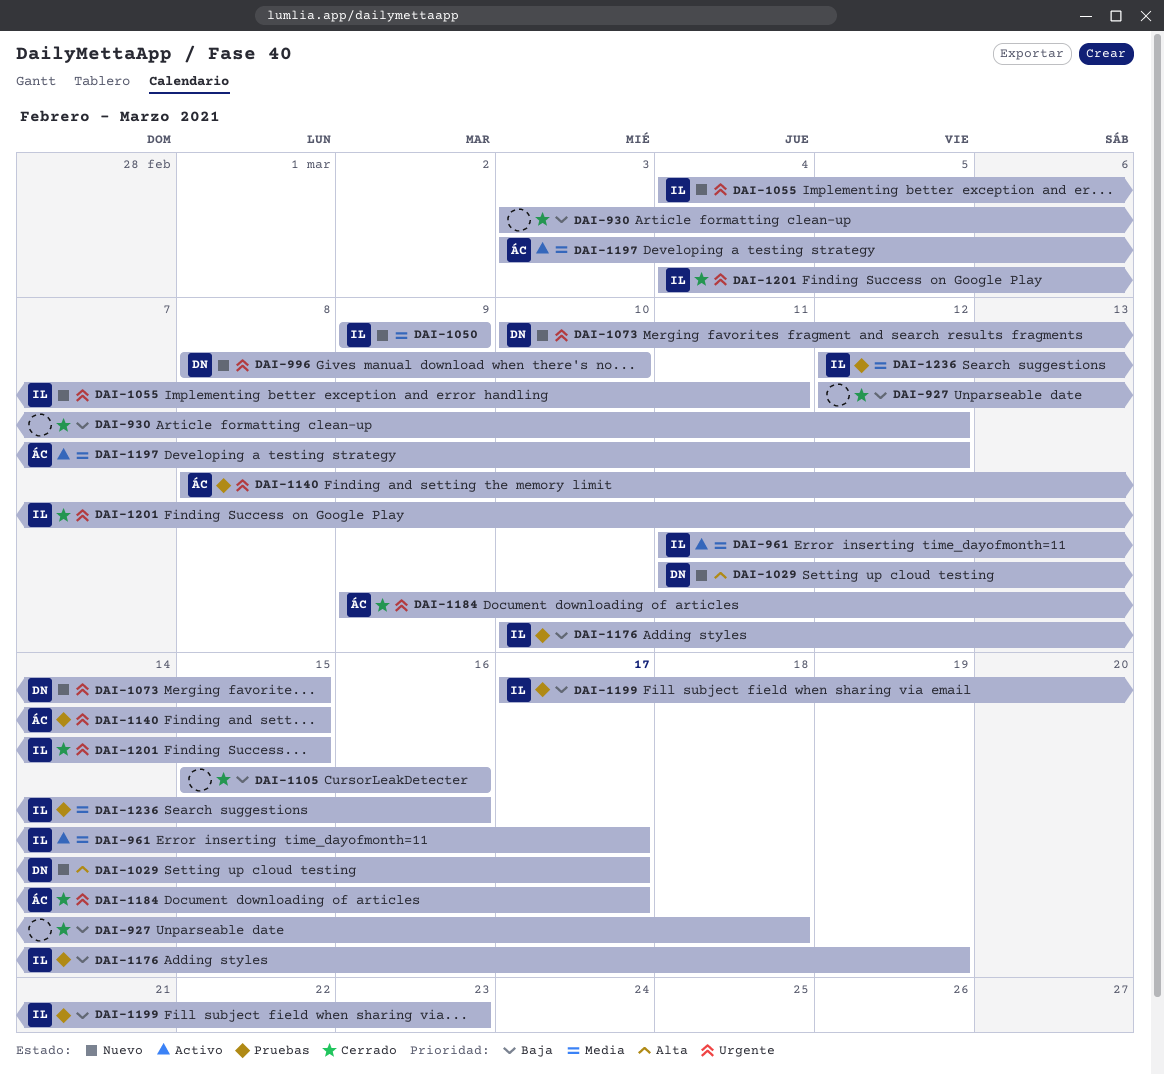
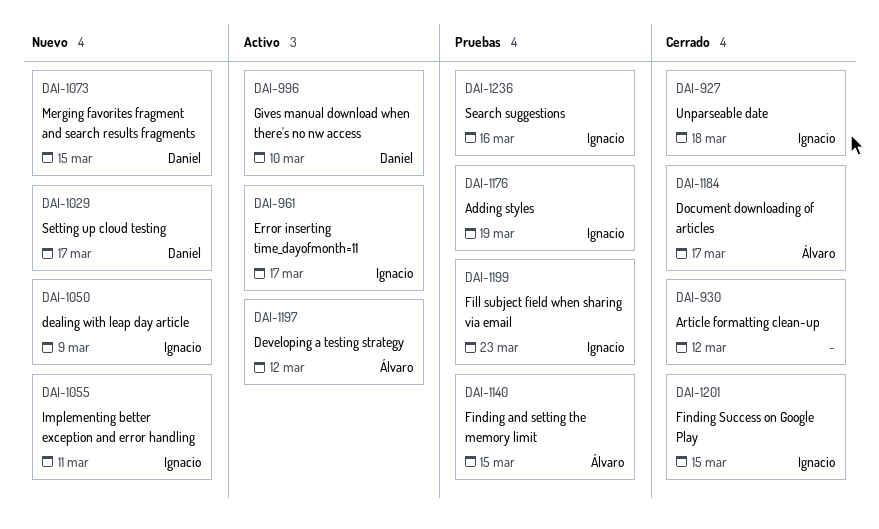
DAI-927, owner: none -> Ignacio
DAI-996, status: Nuevo -> Activo
DAI-1105: present -> none

